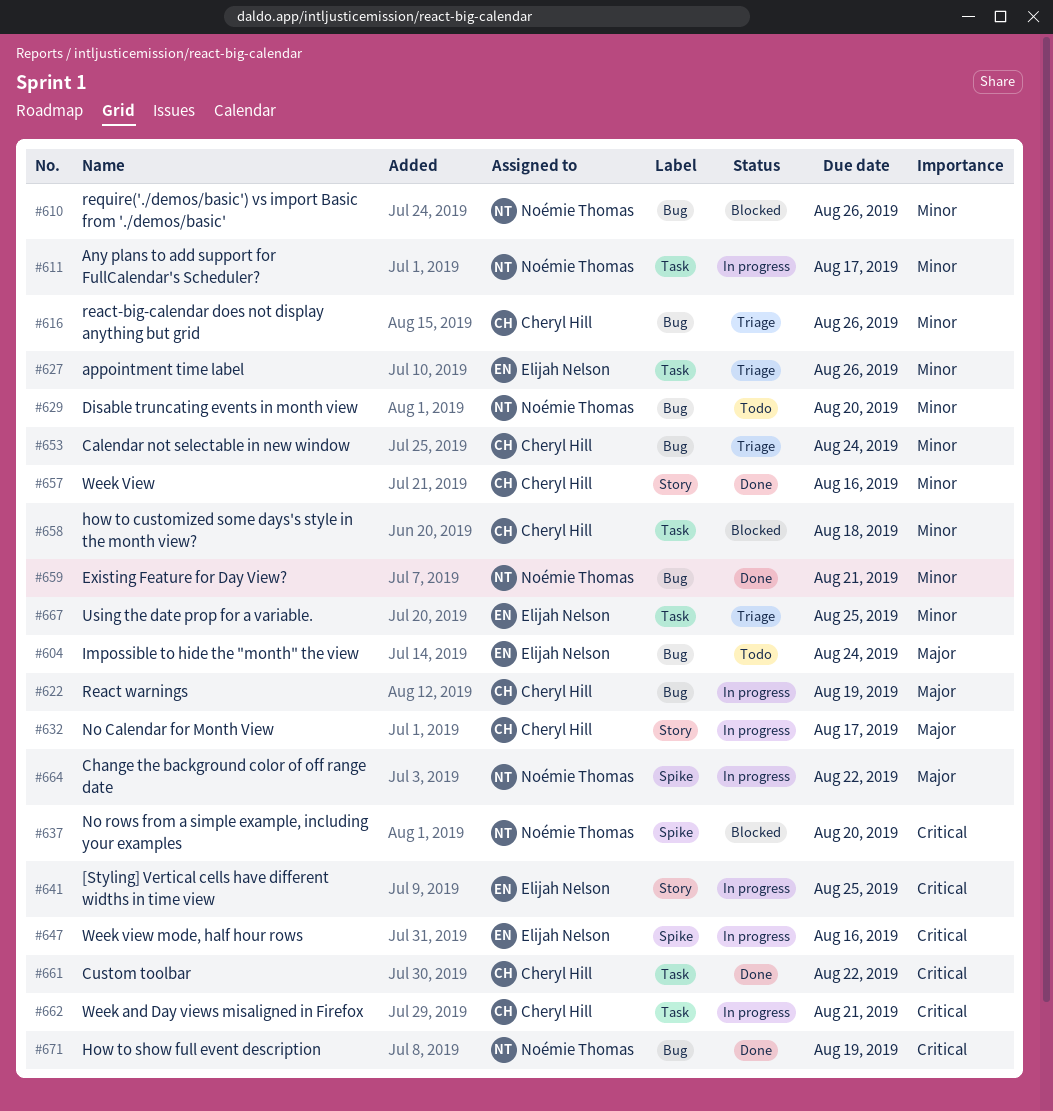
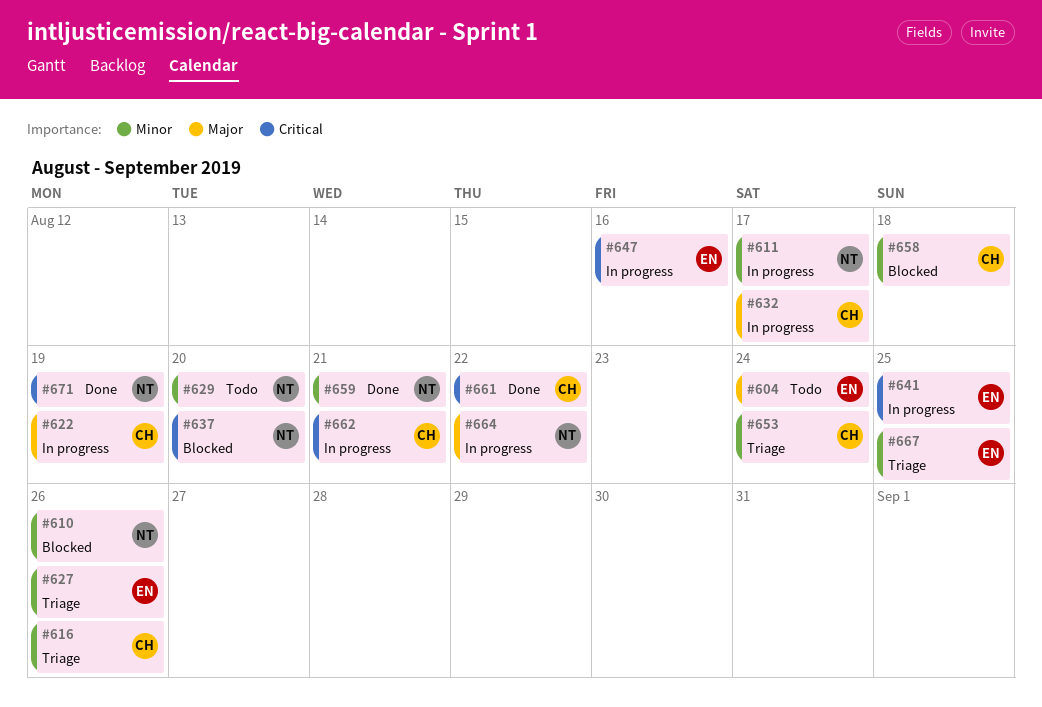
#657: present -> none

